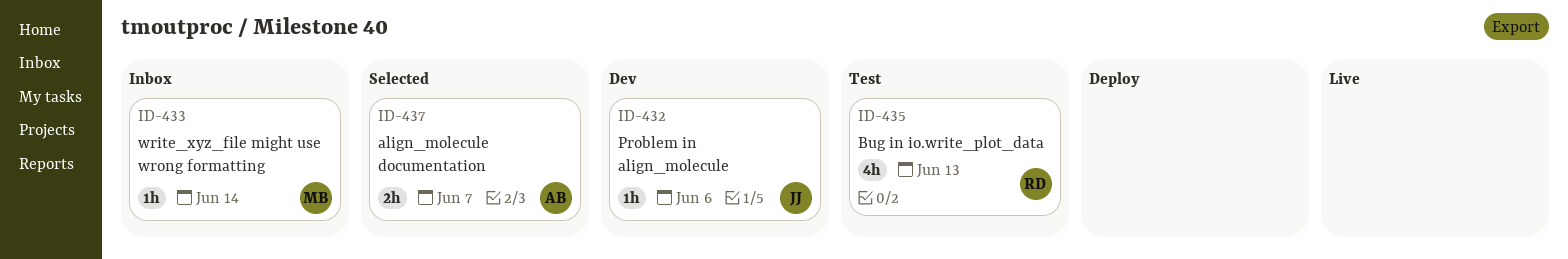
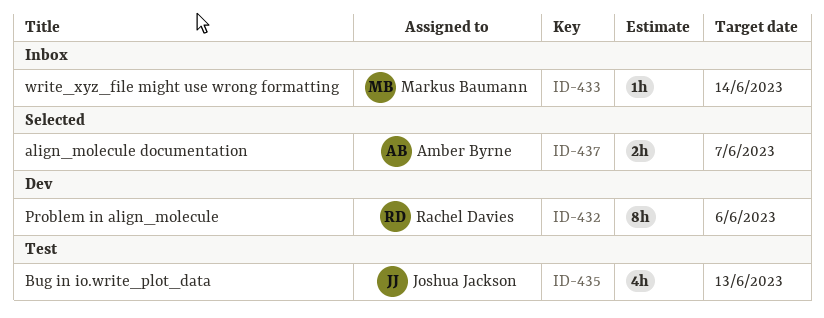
ID-432, owner: Joshua Jackson -> Rachel Davies
ID-432, estimate: 1h -> 8h
ID-435, owner: Rachel Davies -> Joshua Jackson

